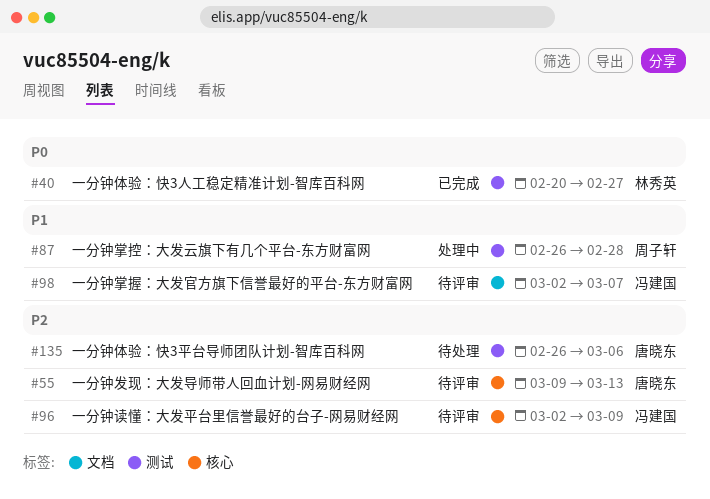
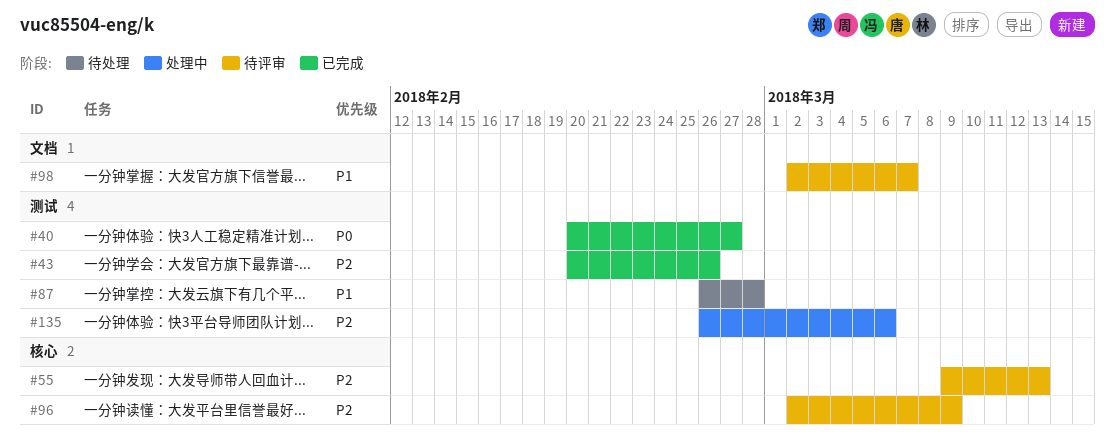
#43: none -> present
#87, status: 处理中 -> 待处理
#135, status: 待处理 -> 处理中

